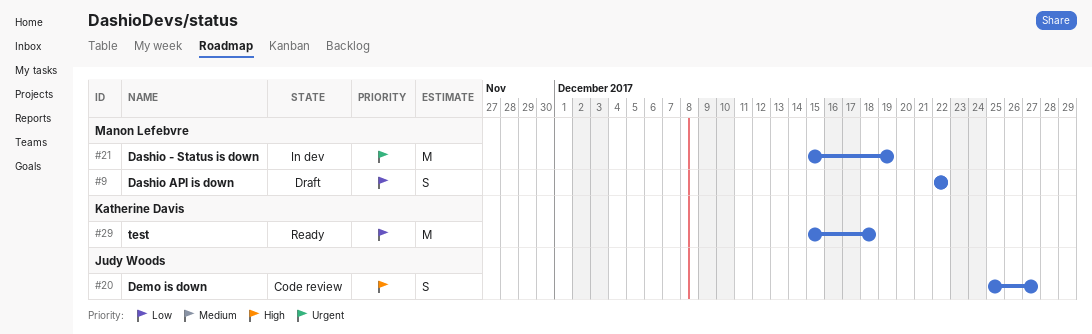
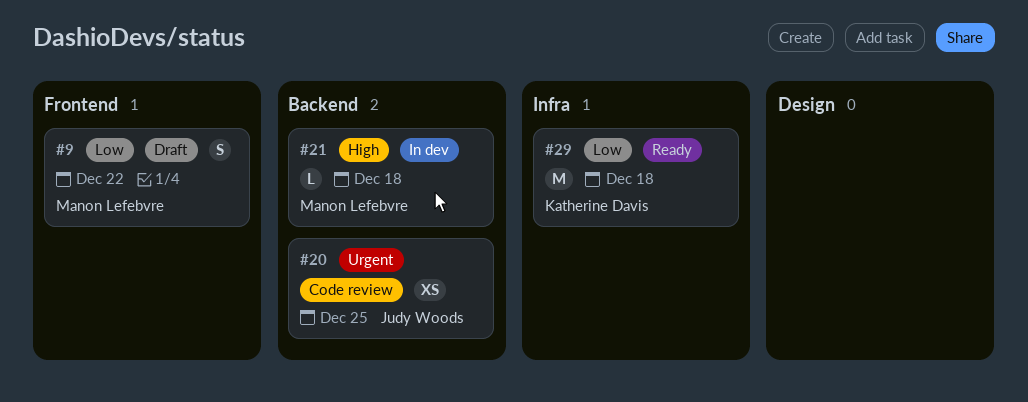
#20, priority: High -> Urgent
#20, estimate: S -> XS
#20, due: Dec 27 -> Dec 25
#21, priority: Urgent -> High
#21, estimate: M -> L
#21, due: Dec 19 -> Dec 18

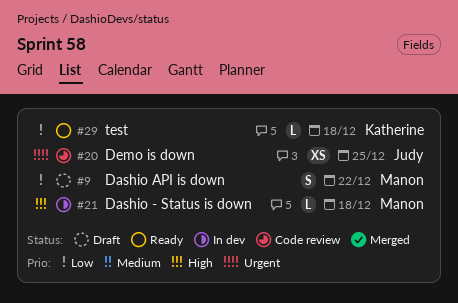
#29, estimate: M -> L

